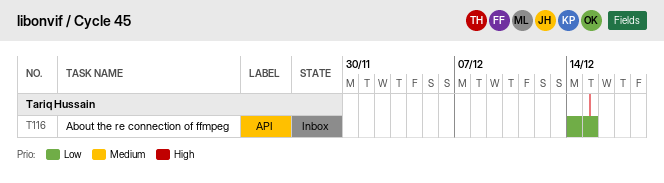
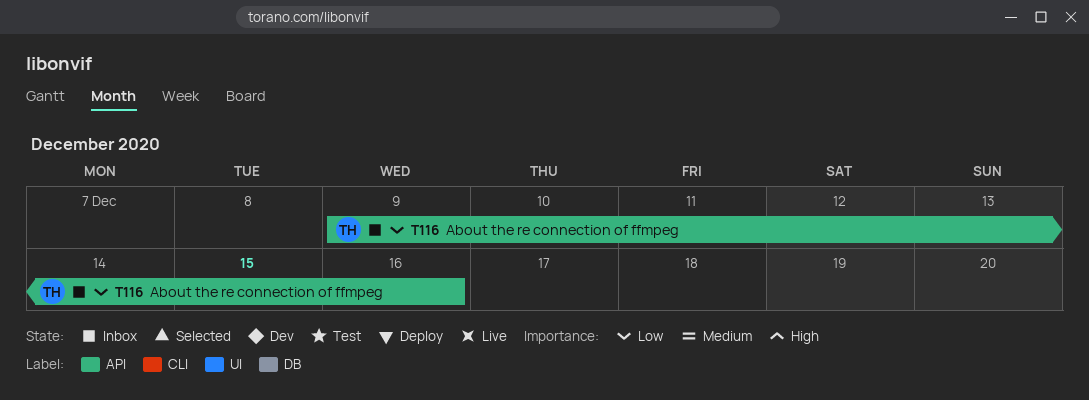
T116, start: Dec 14 -> Dec 9
T116, due: Dec 15 -> Dec 16

